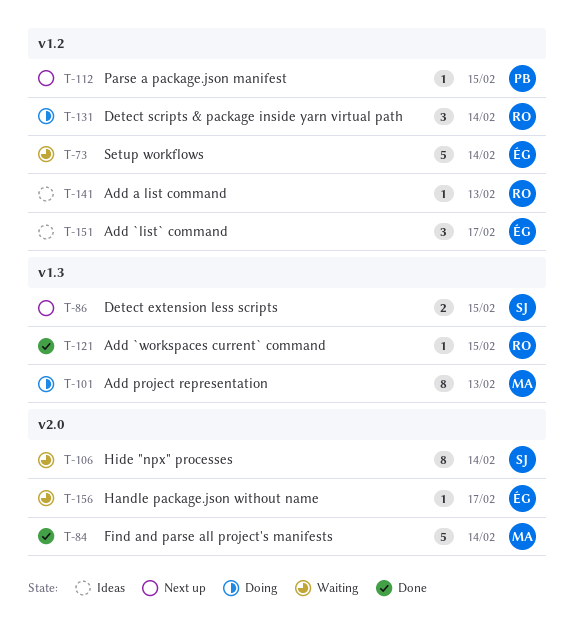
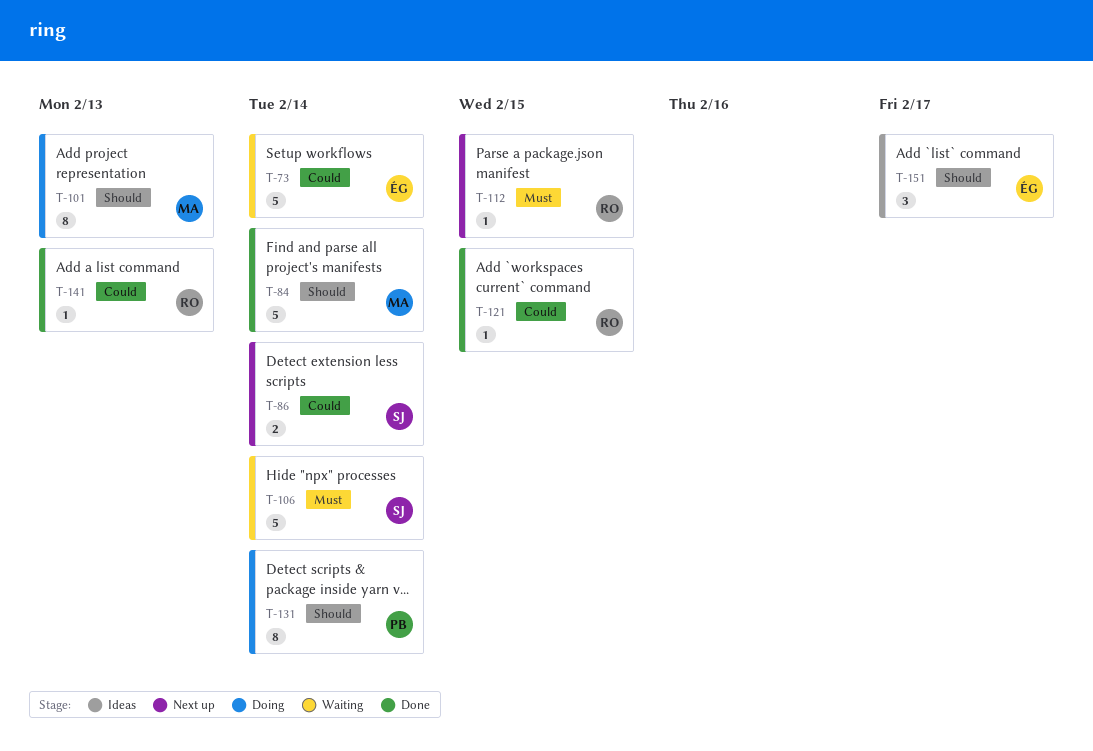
T-86, due: Feb 15 -> Feb 14
T-106, estimate: 8 -> 5
T-112, owner: PB -> RO
T-131, owner: RO -> PB
T-131, estimate: 3 -> 8
T-141, status: Ideas -> Done
T-156: present -> none

